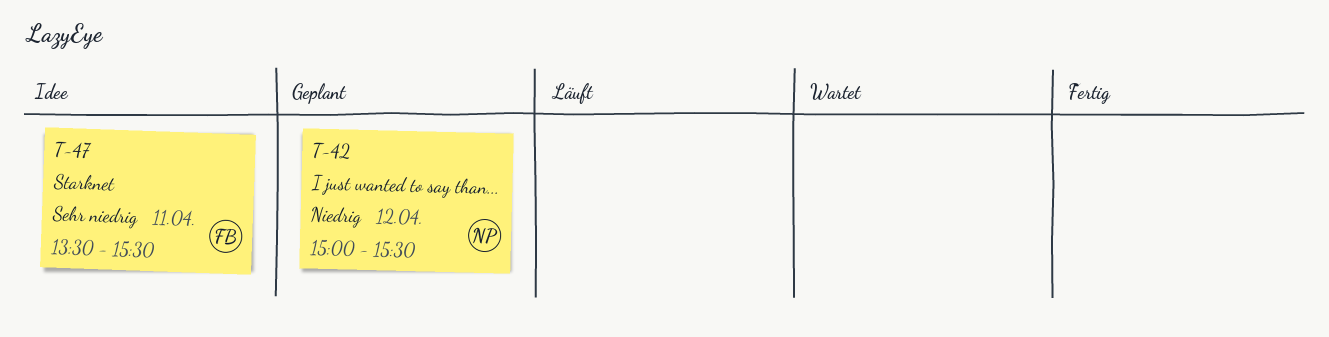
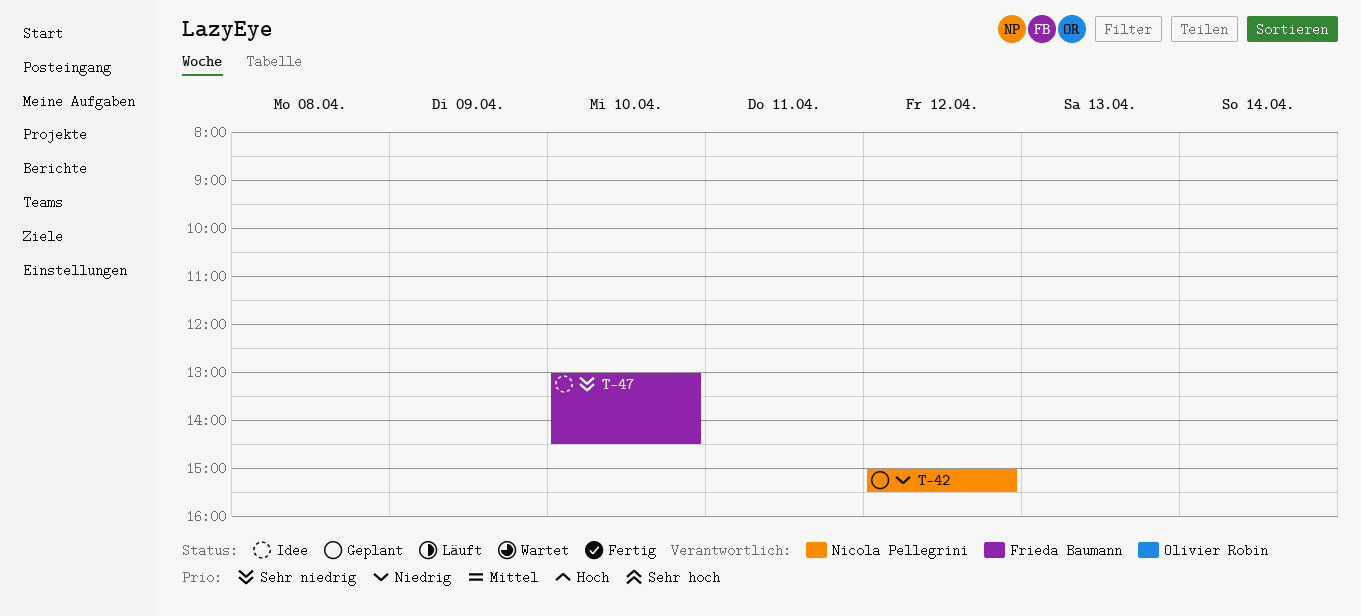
T-47, day: Apr 11 -> Apr 10
T-47, begins: 13:30 -> 13:00
T-47, ends: 15:30 -> 14:30

